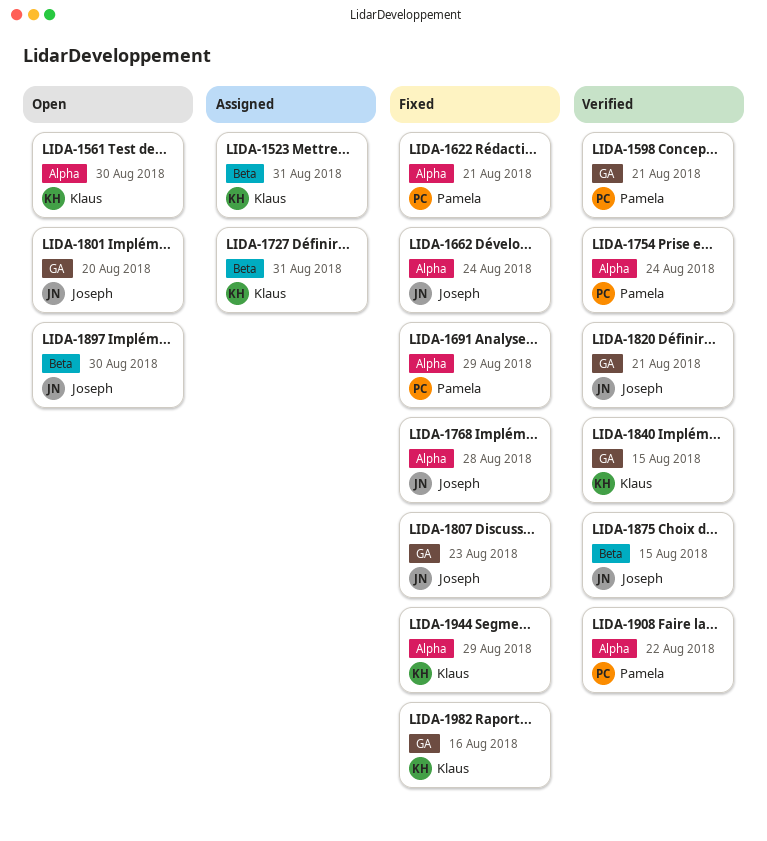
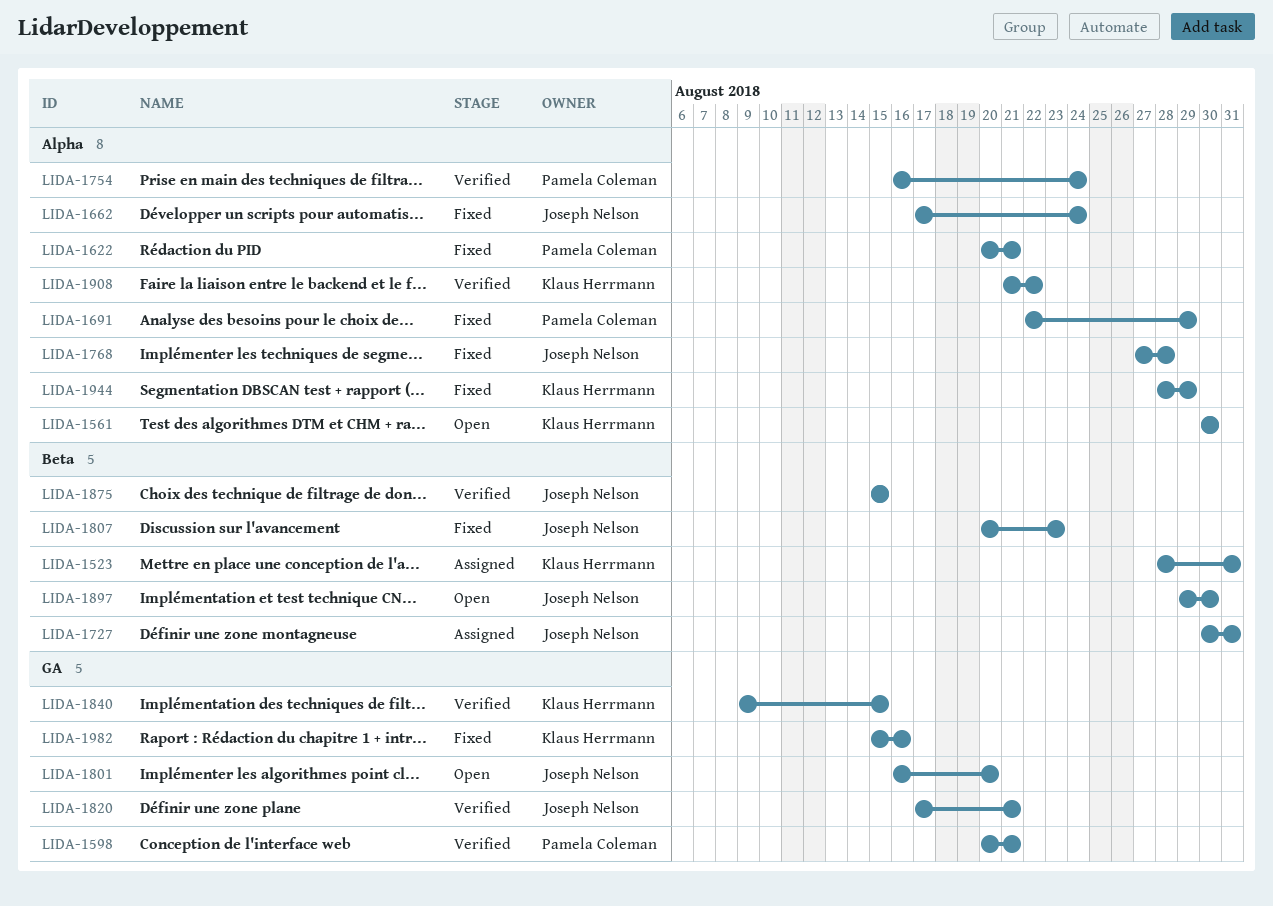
LIDA-1727, owner: Klaus Herrmann -> Joseph Nelson
LIDA-1807, label: GA -> Beta
LIDA-1908, owner: Pamela Coleman -> Klaus Herrmann

